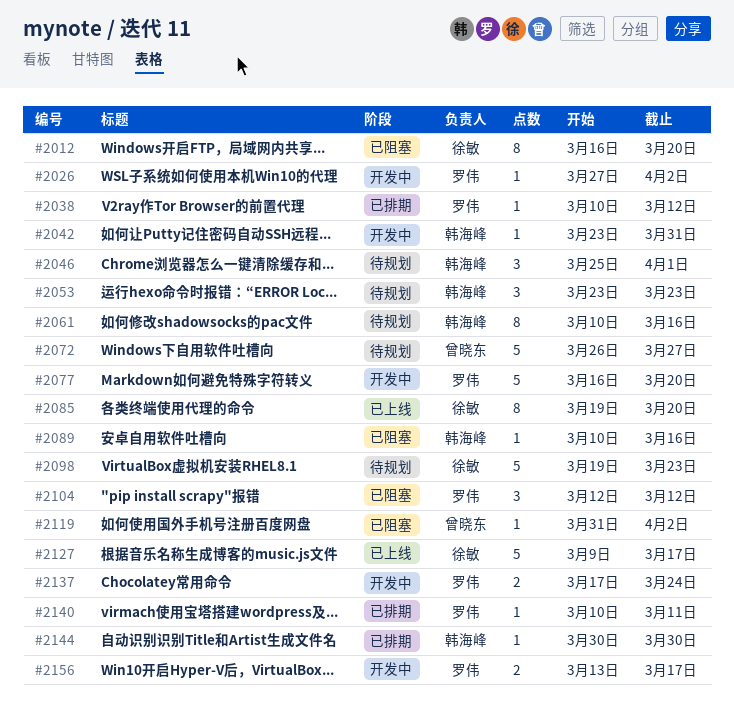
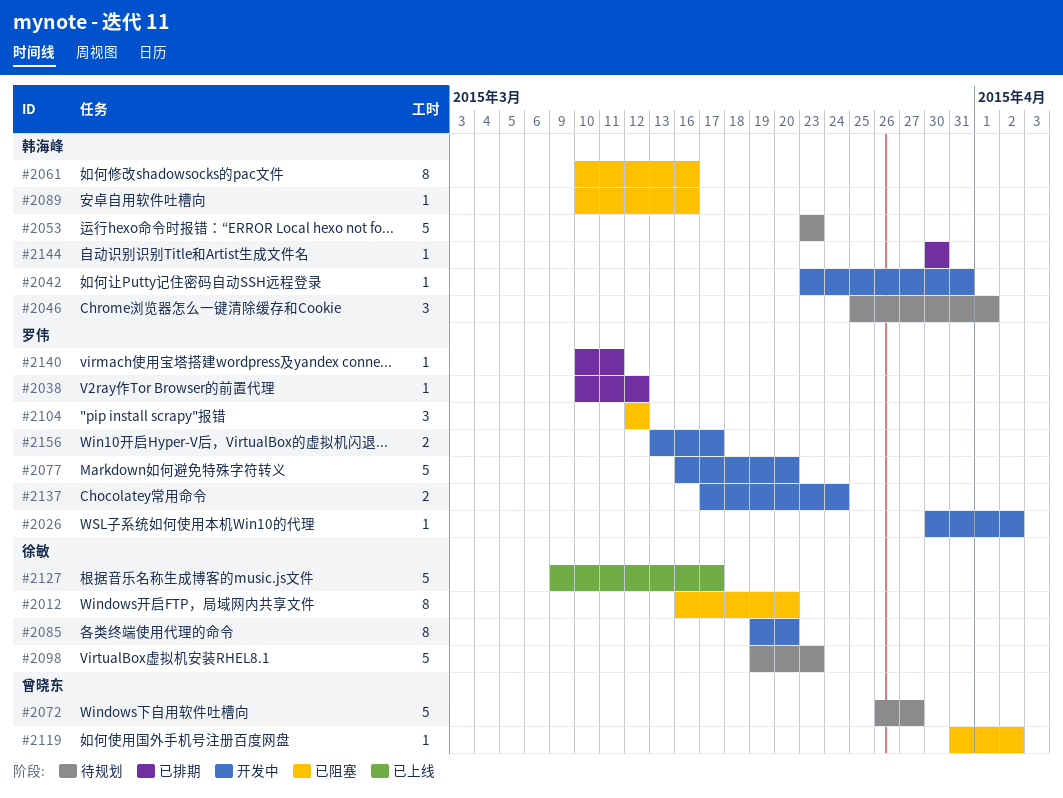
#2026, start: Mar 27 -> Mar 30
#2053, estimate: 3 -> 5
#2061, status: 待规划 -> 已阻塞
#2085, status: 已上线 -> 开发中

